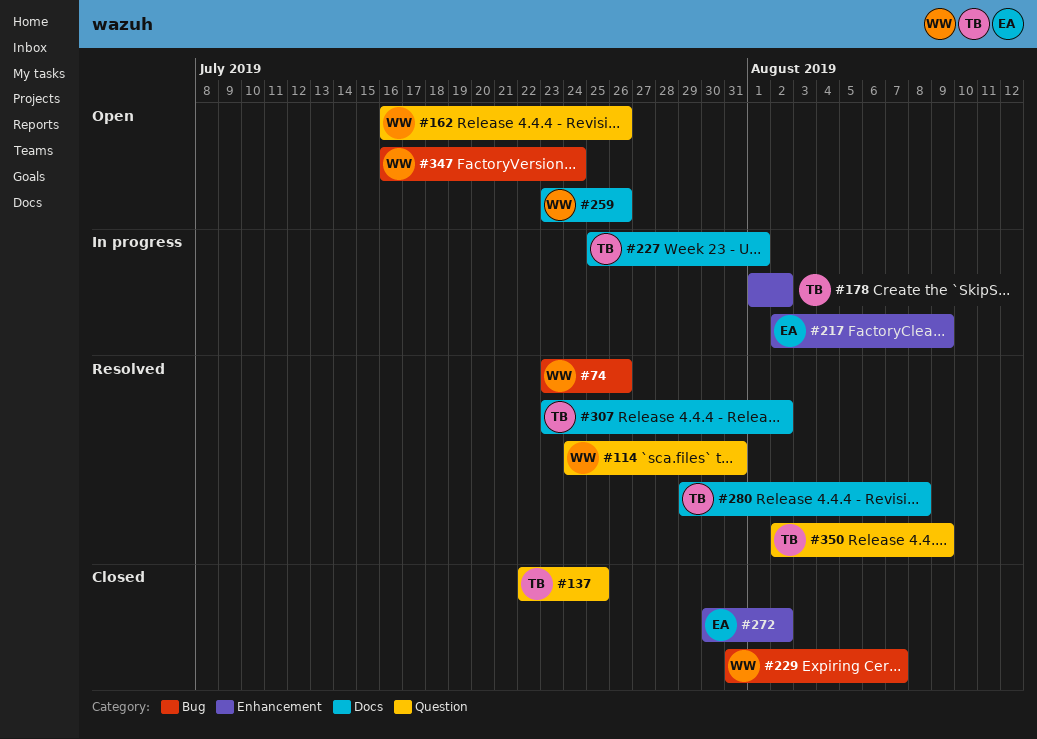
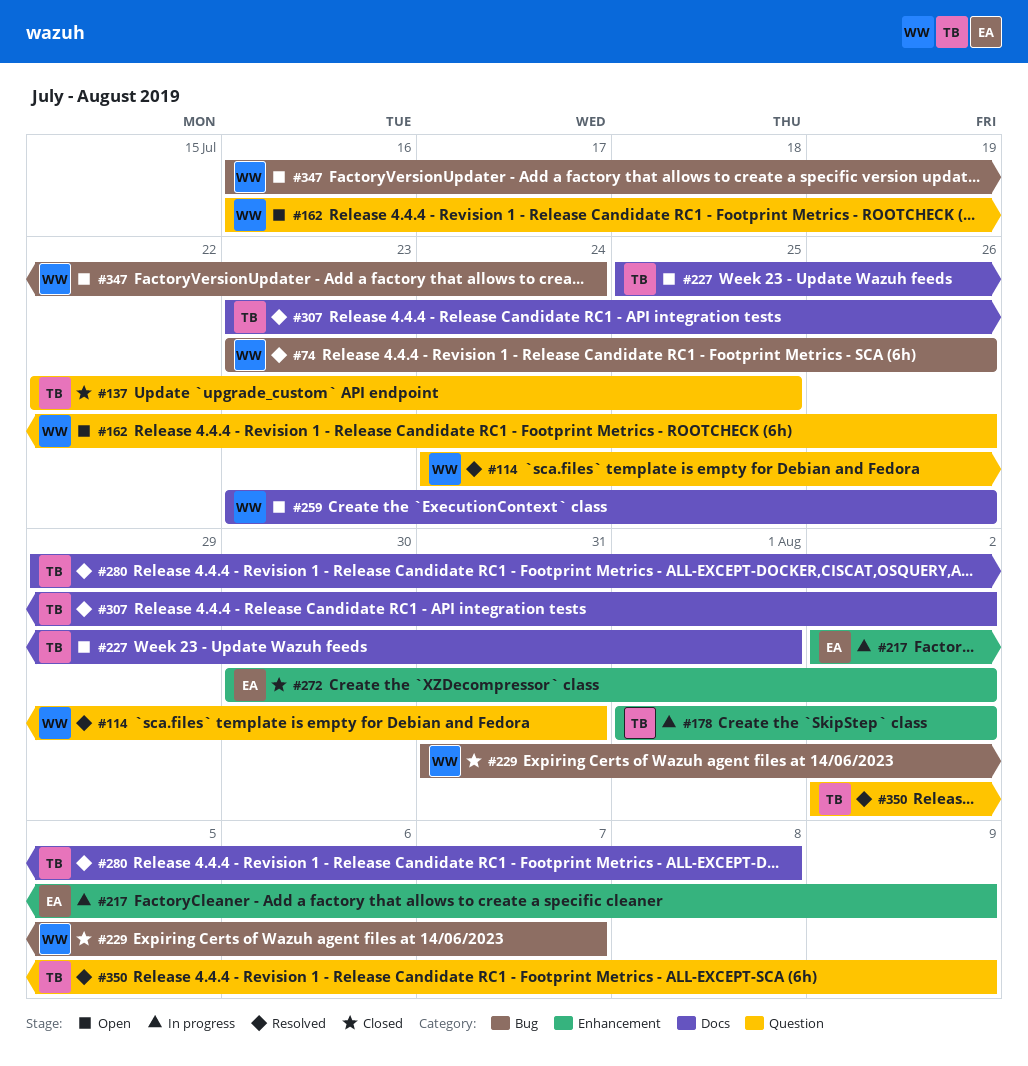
#227, status: In progress -> Open

